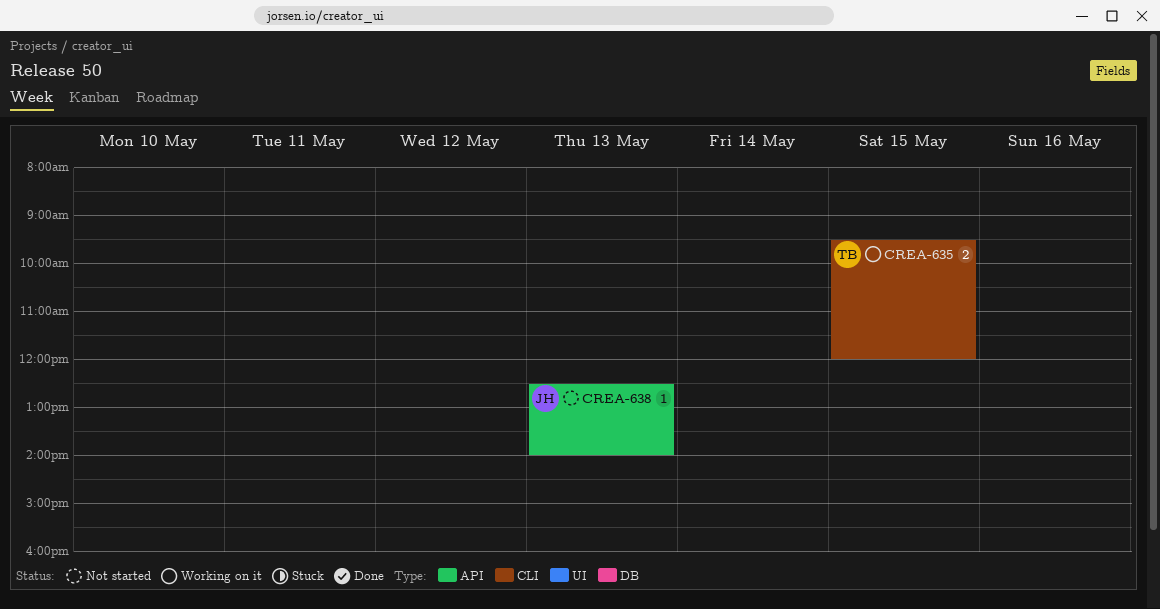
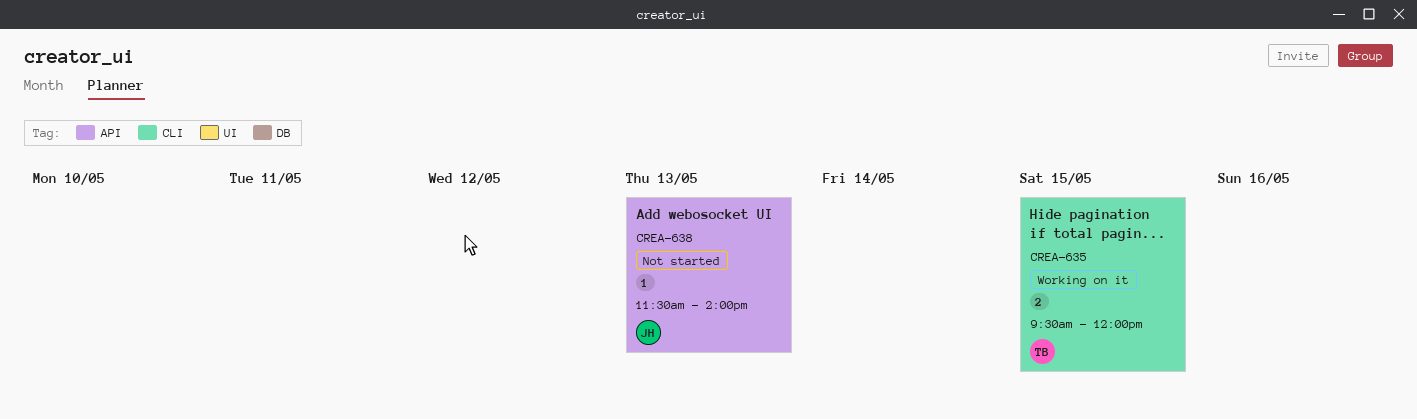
CREA-638, begins: 12:30 -> 11:30

